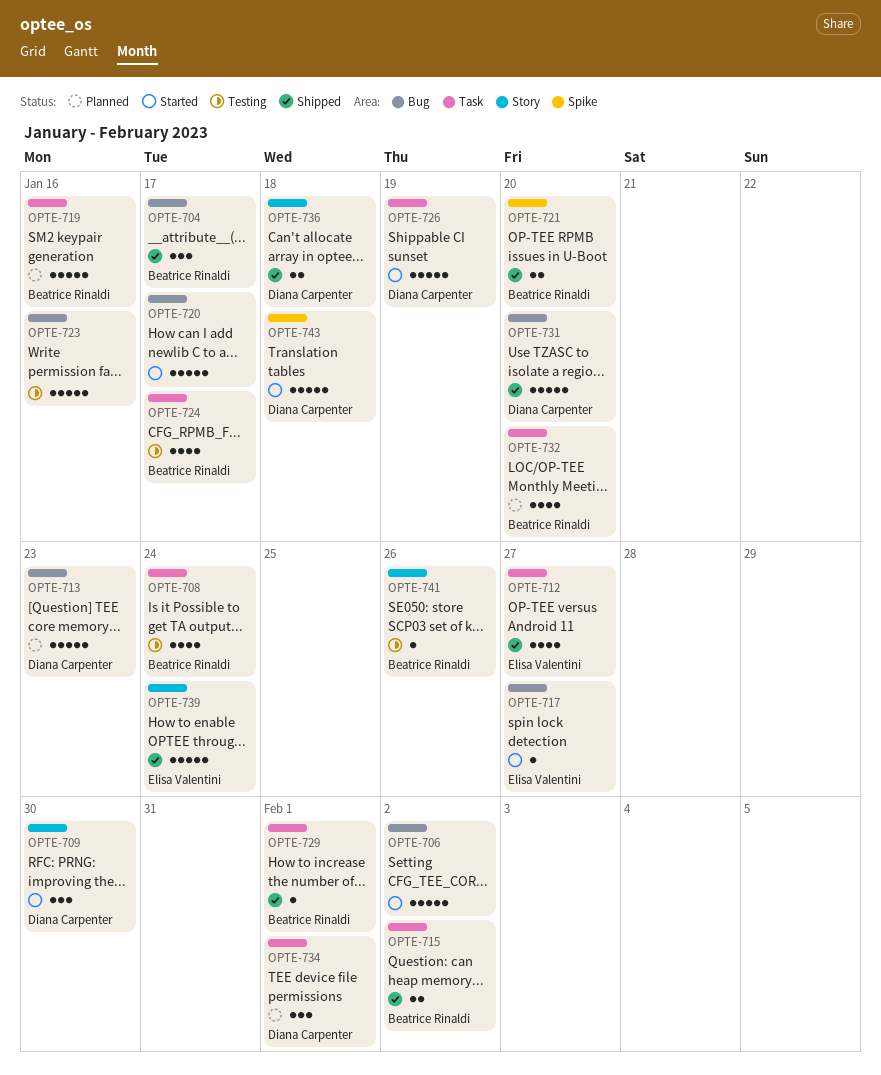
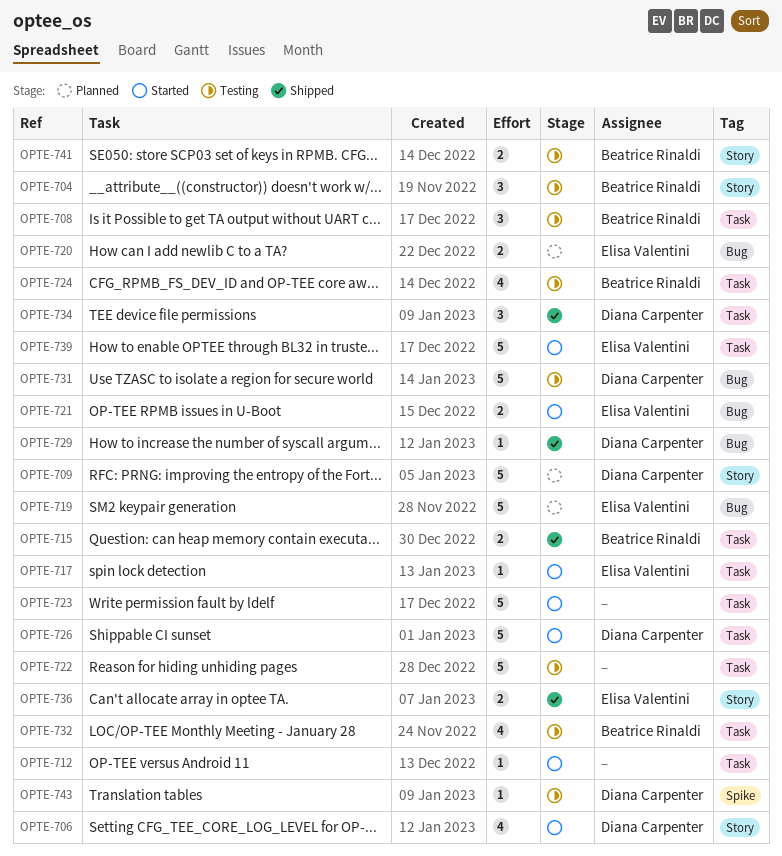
OPTE-704, status: Shipped -> Testing
OPTE-704, label: Bug -> Story
OPTE-706, owner: none -> Diana Carpenter
OPTE-706, label: Bug -> Story
OPTE-706, estimate: 5 -> 4
OPTE-708, estimate: 4 -> 3
OPTE-709, status: Started -> Planned
OPTE-709, estimate: 3 -> 5
OPTE-712, status: Shipped -> Started
OPTE-712, owner: Elisa Valentini -> none
OPTE-712, estimate: 4 -> 1
OPTE-713: present -> none
OPTE-717, label: Bug -> Task
OPTE-719, owner: Beatrice Rinaldi -> Elisa Valentini
OPTE-719, label: Task -> Bug
OPTE-720, status: Started -> Planned
OPTE-720, owner: none -> Elisa Valentini
OPTE-720, estimate: 5 -> 2
OPTE-721, status: Shipped -> Started
OPTE-721, owner: Beatrice Rinaldi -> Elisa Valentini
OPTE-721, label: Spike -> Bug
OPTE-722: none -> present
OPTE-723, status: Testing -> Started
OPTE-723, label: Bug -> Task
OPTE-729, owner: Beatrice Rinaldi -> Diana Carpenter
OPTE-729, label: Task -> Bug
OPTE-731, status: Shipped -> Testing
OPTE-732, status: Planned -> Testing
OPTE-734, status: Planned -> Shipped
OPTE-736, owner: Diana Carpenter -> Elisa Valentini
OPTE-739, status: Shipped -> Started
OPTE-739, label: Story -> Task
OPTE-741, estimate: 1 -> 2
OPTE-743, status: Started -> Testing
OPTE-743, estimate: 5 -> 1

